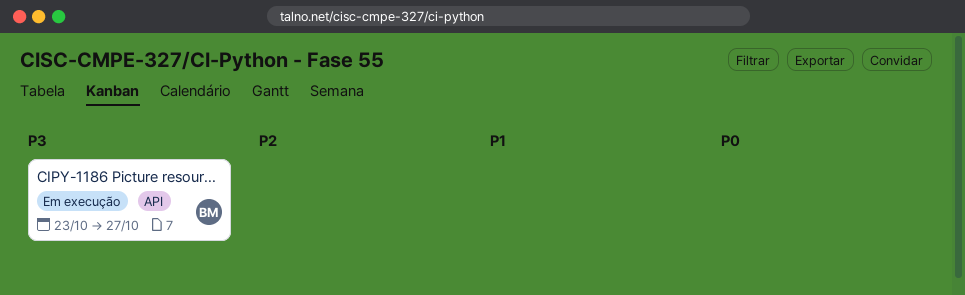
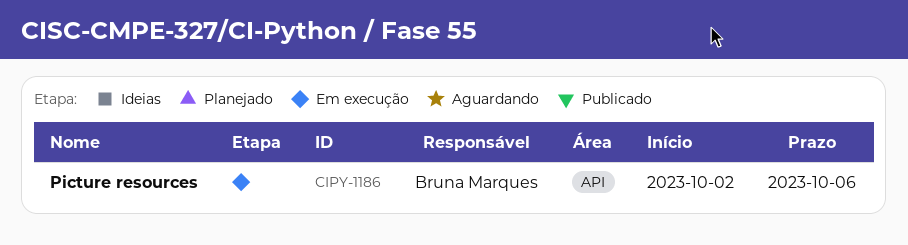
CIPY-1186, start: Oct 23 -> Oct 2
CIPY-1186, due: Oct 27 -> Oct 6

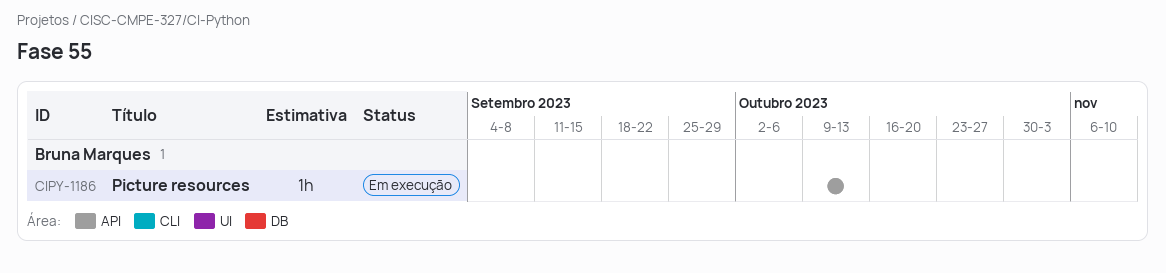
CIPY-1186, start: Oct 2 -> Oct 9
CIPY-1186, due: Oct 6 -> Oct 13

